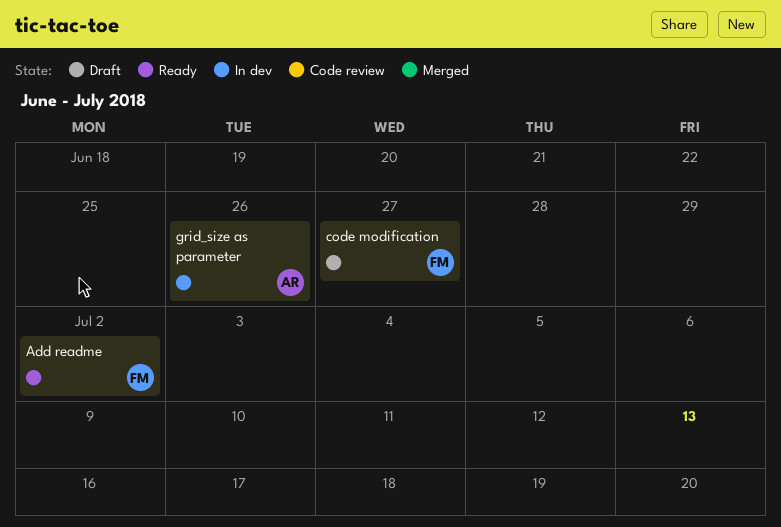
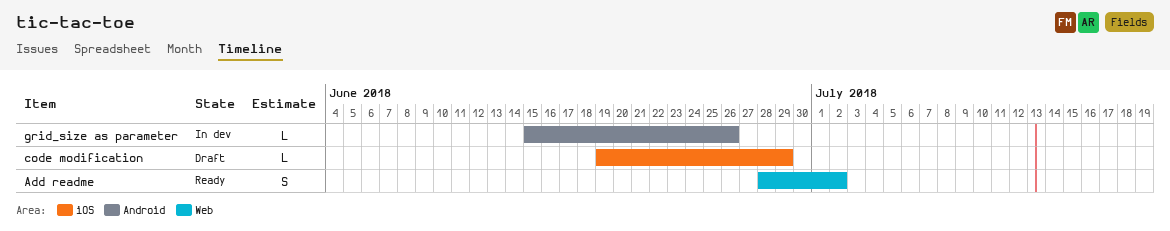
code modification, due: Jun 27 -> Jun 29

